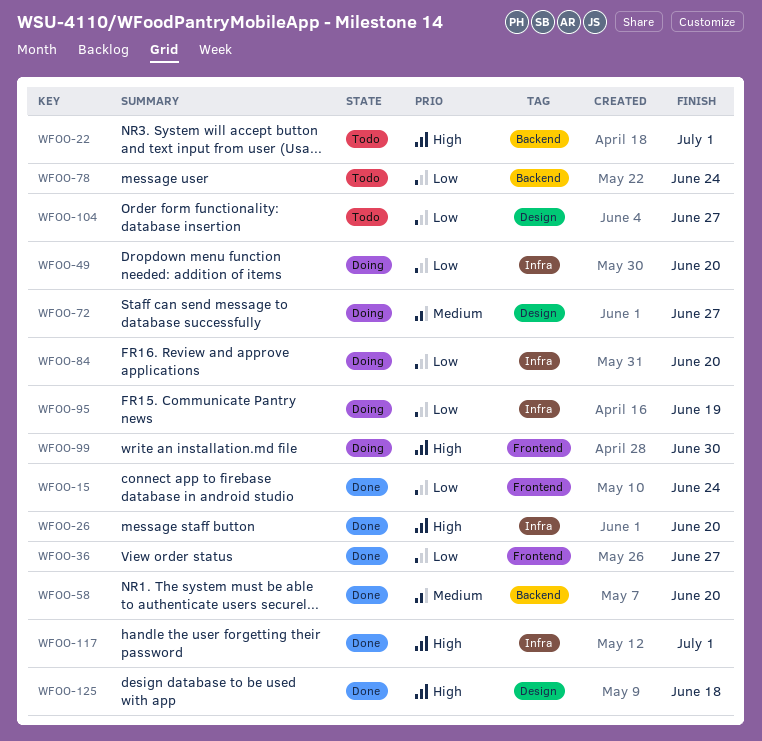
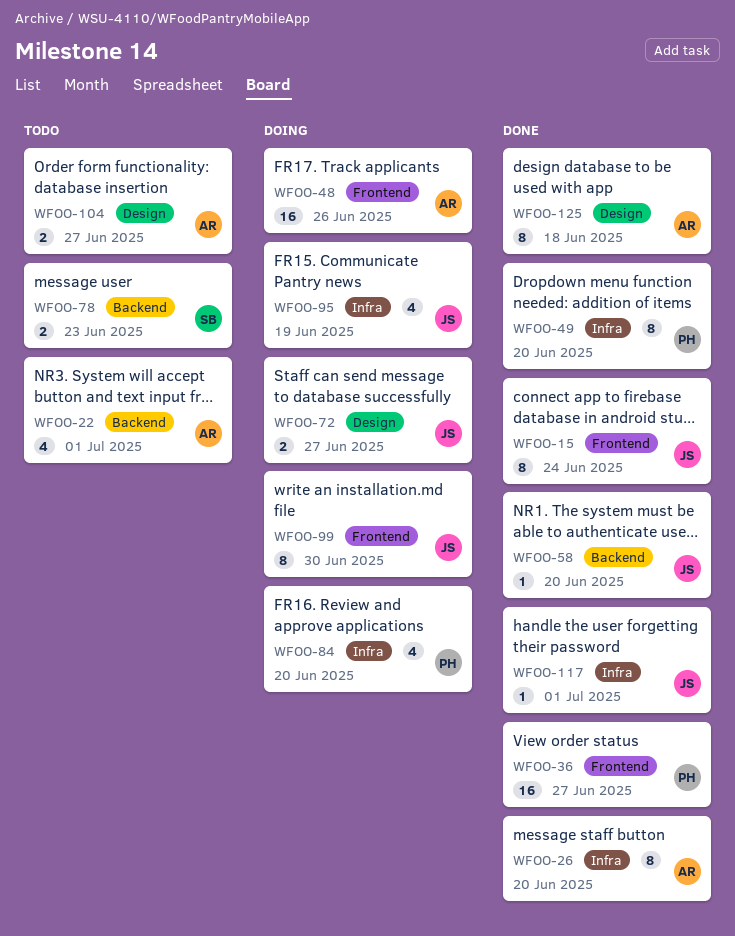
WFOO-48: none -> present
WFOO-49, status: Doing -> Done
WFOO-78, due: Jun 24 -> Jun 23

